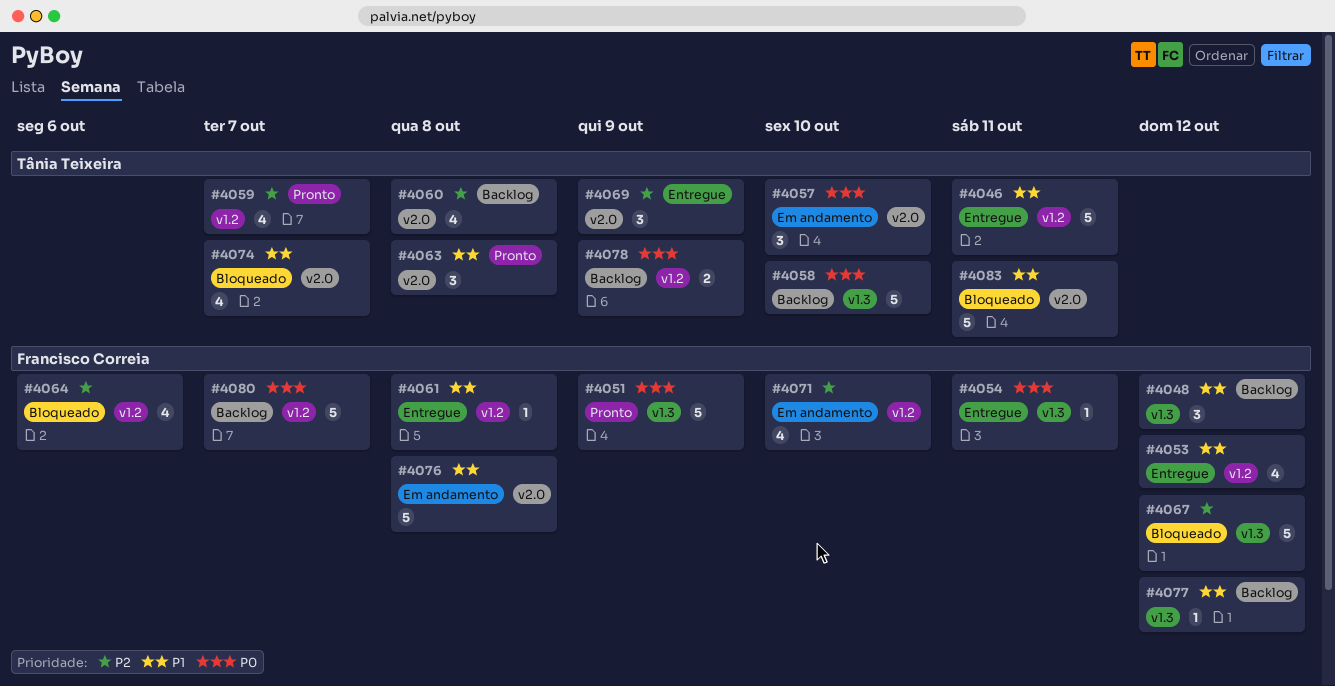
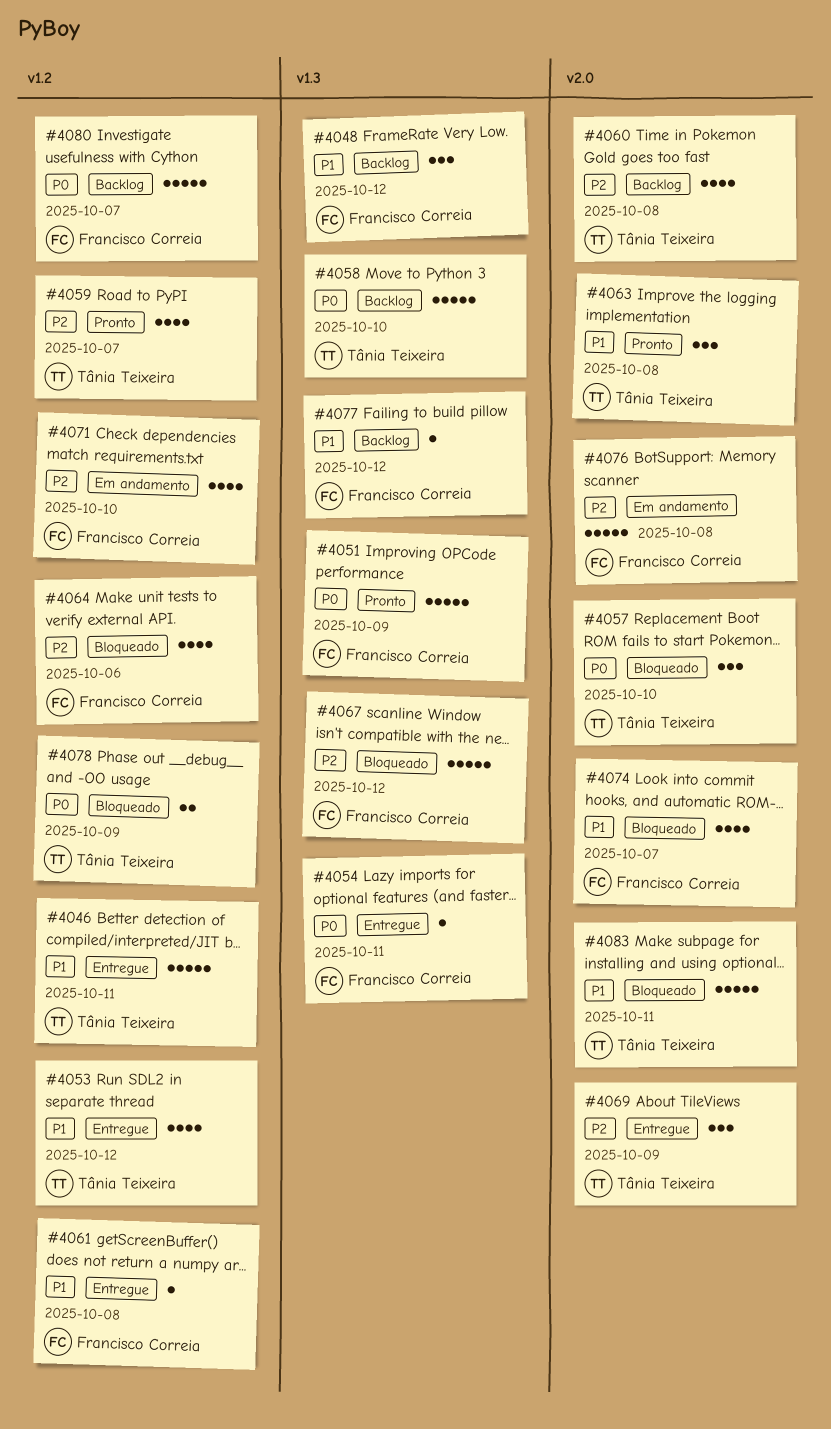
#4053, owner: Francisco Correia -> Tânia Teixeira
#4057, status: Em andamento -> Bloqueado
#4074, owner: Tânia Teixeira -> Francisco Correia
#4076, priority: P1 -> P2
#4078, status: Backlog -> Bloqueado

